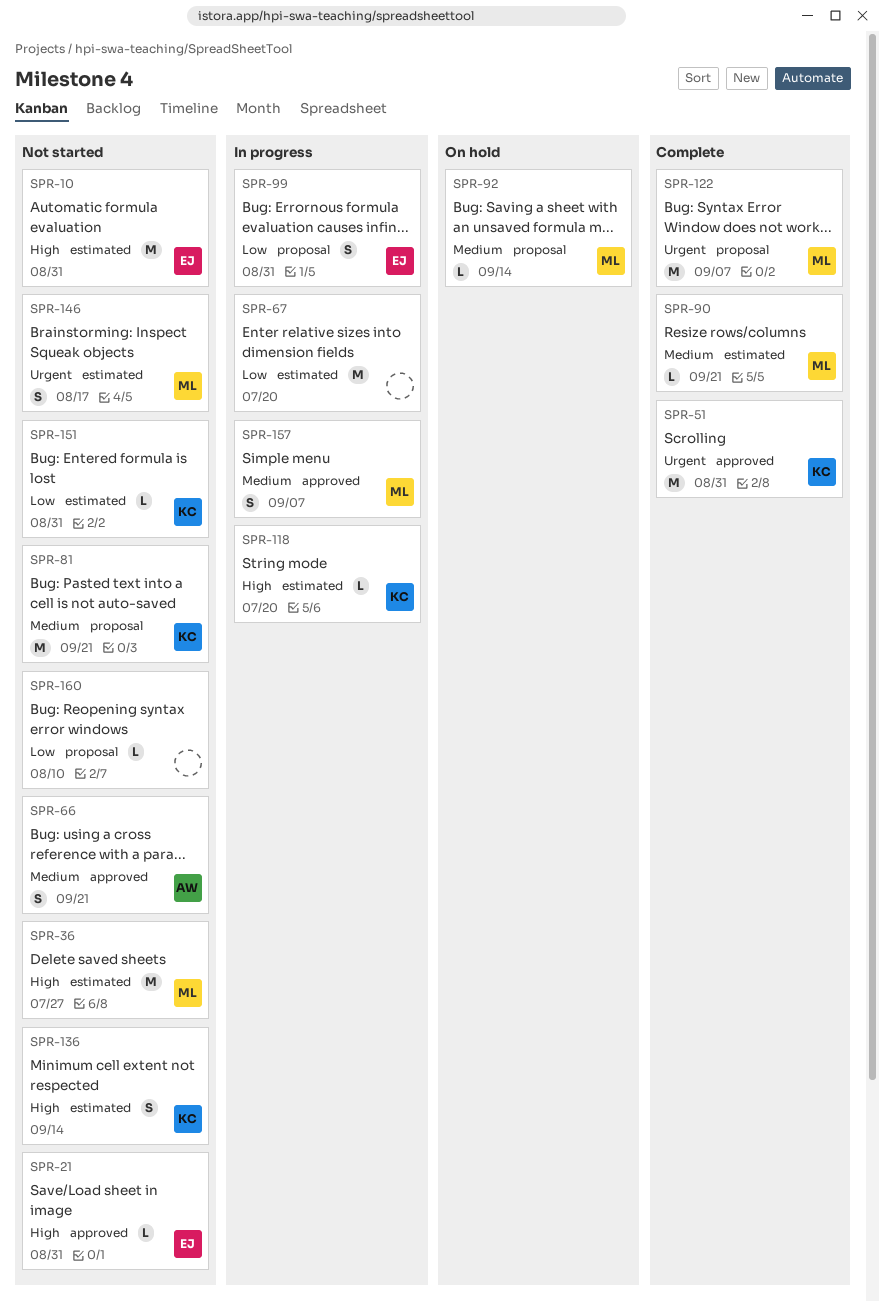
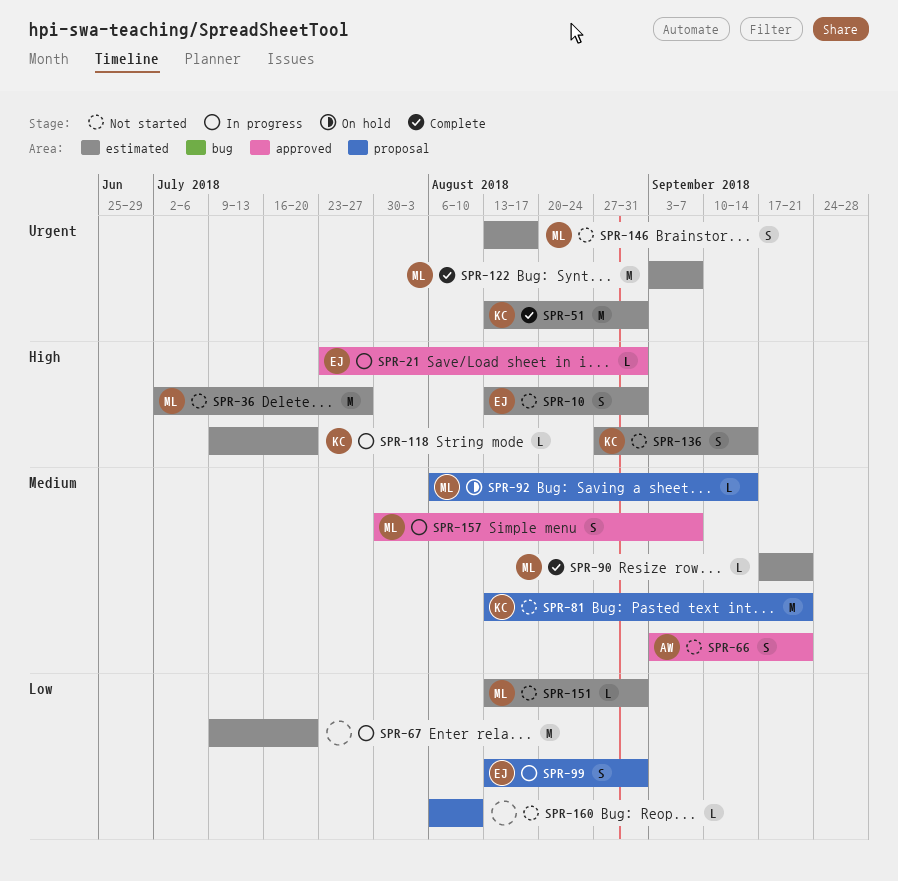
SPR-10, estimate: M -> S
SPR-21, status: Not started -> In progress
SPR-51, label: approved -> estimated
SPR-122, label: proposal -> estimated
SPR-151, owner: KC -> ML

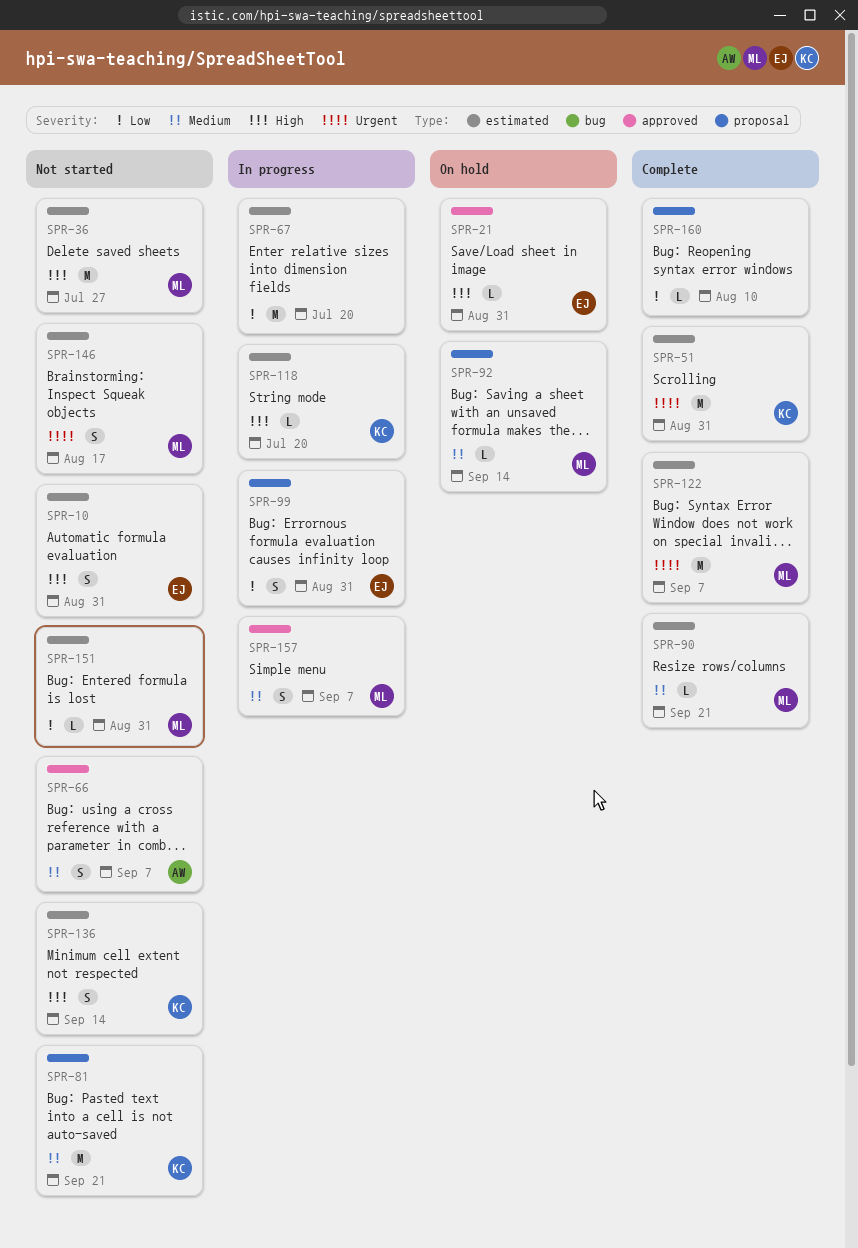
SPR-21, status: In progress -> On hold
SPR-66, due: Sep 21 -> Sep 7
SPR-160, status: Not started -> Complete

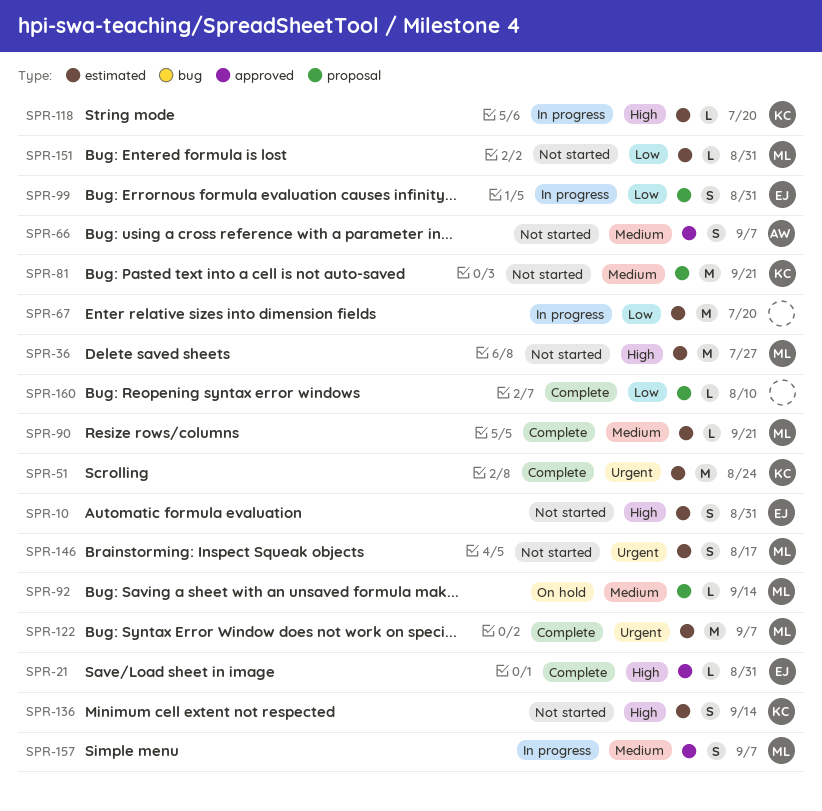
SPR-21, status: On hold -> Complete
SPR-51, due: Aug 31 -> Aug 24

